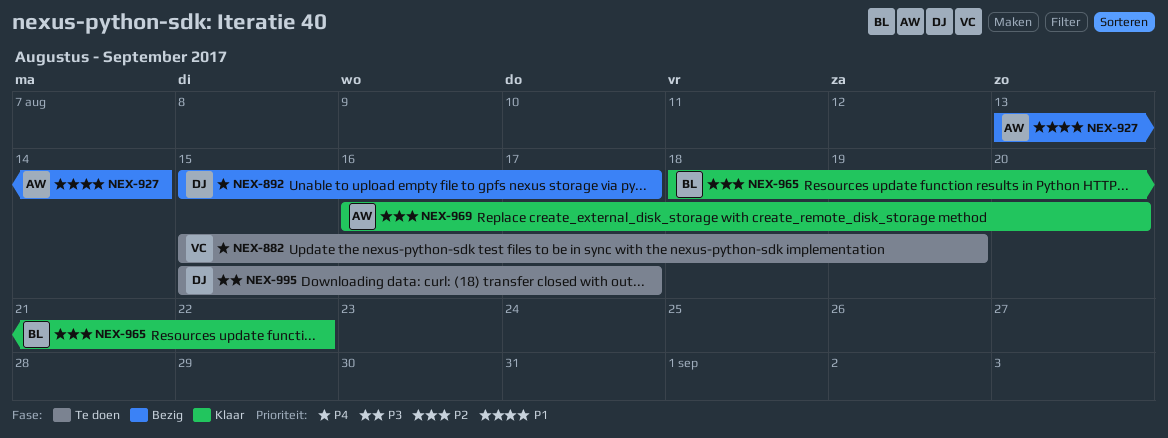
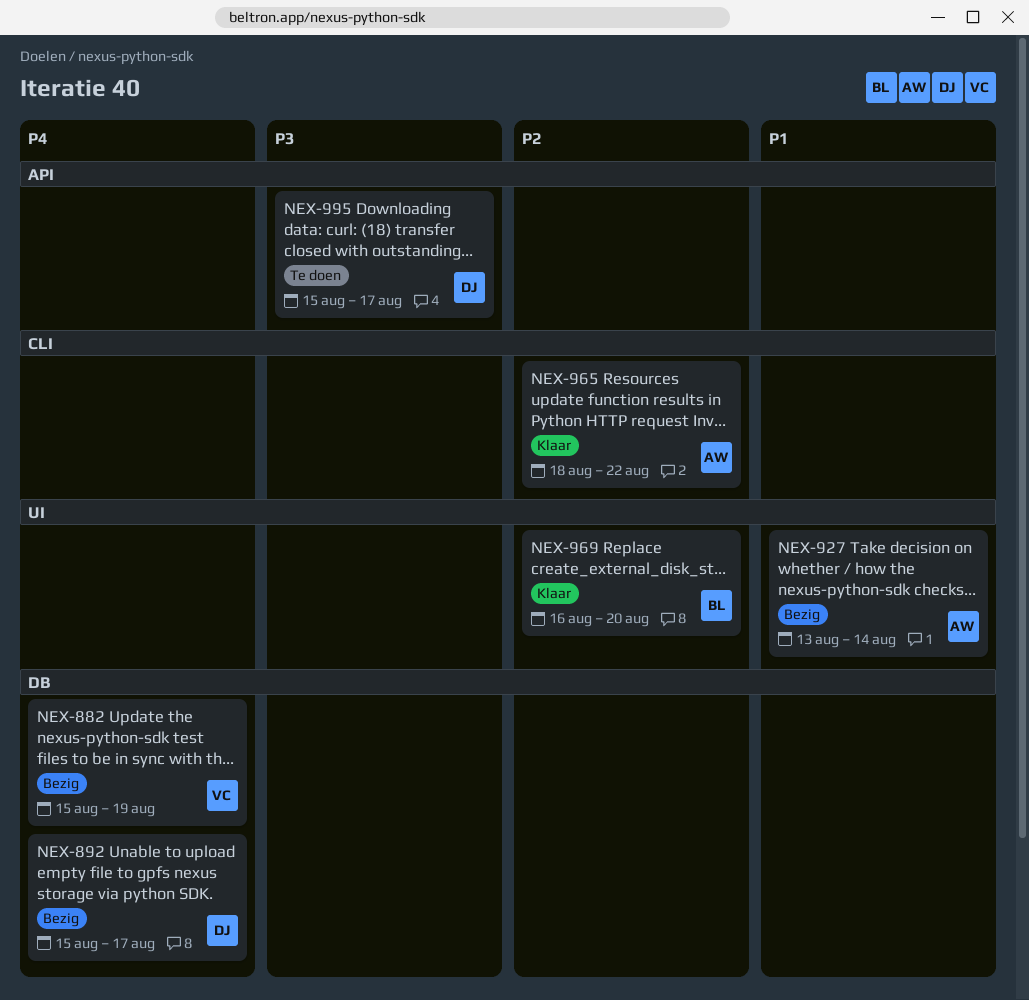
NEX-882, status: Te doen -> Bezig
NEX-965, owner: BL -> AW
NEX-969, owner: AW -> BL

